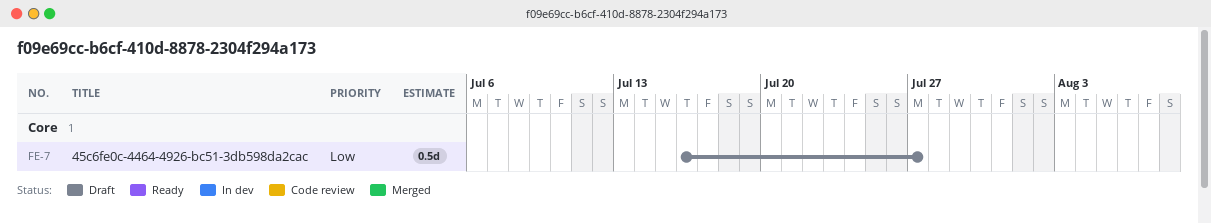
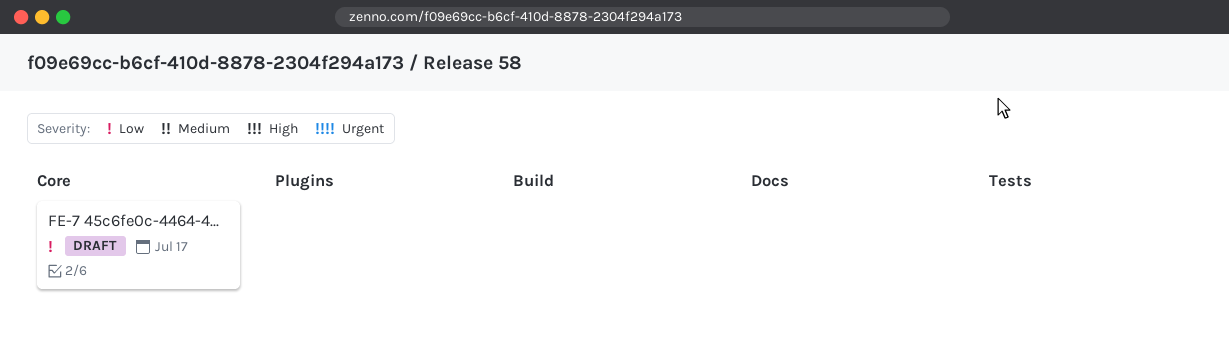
FE-7, due: Jul 27 -> Jul 17

